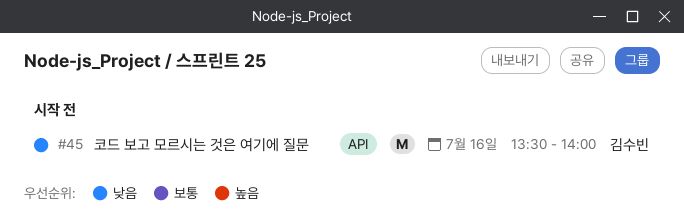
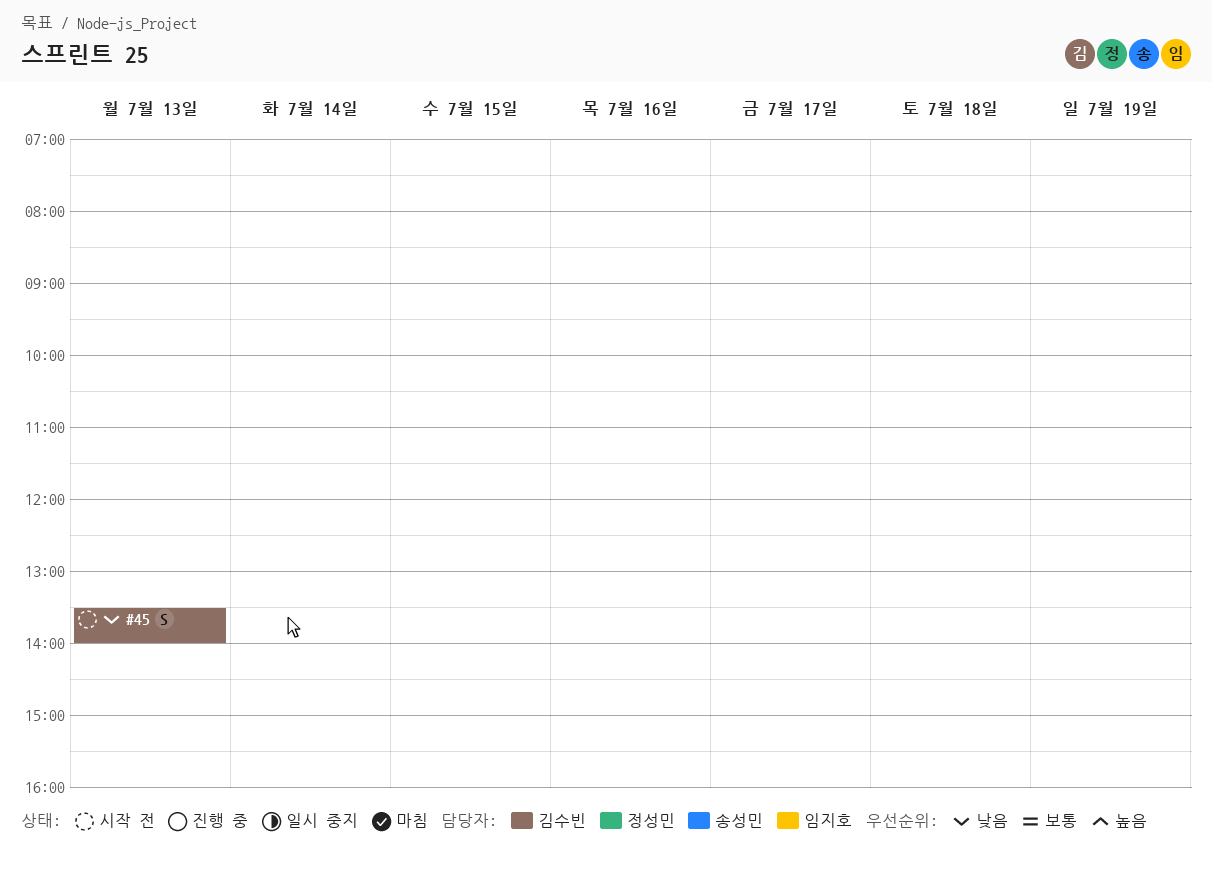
#45, estimate: M -> S
#45, day: Jul 16 -> Jul 13

